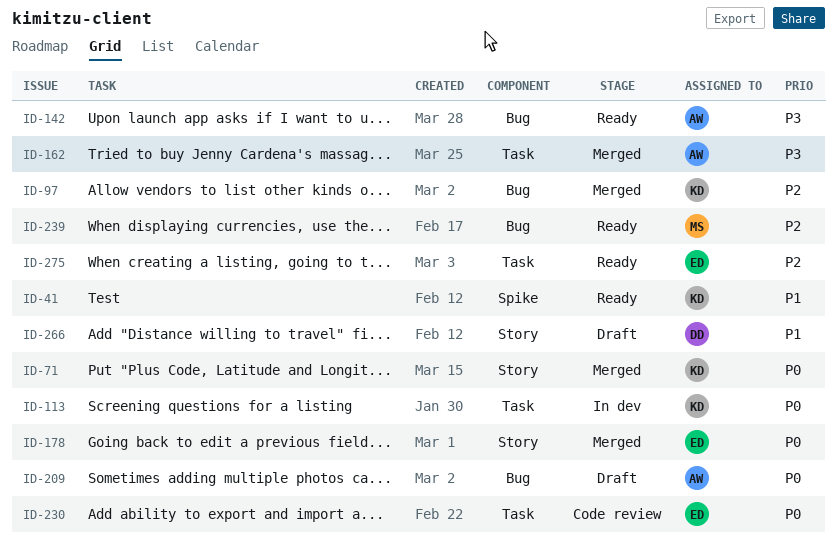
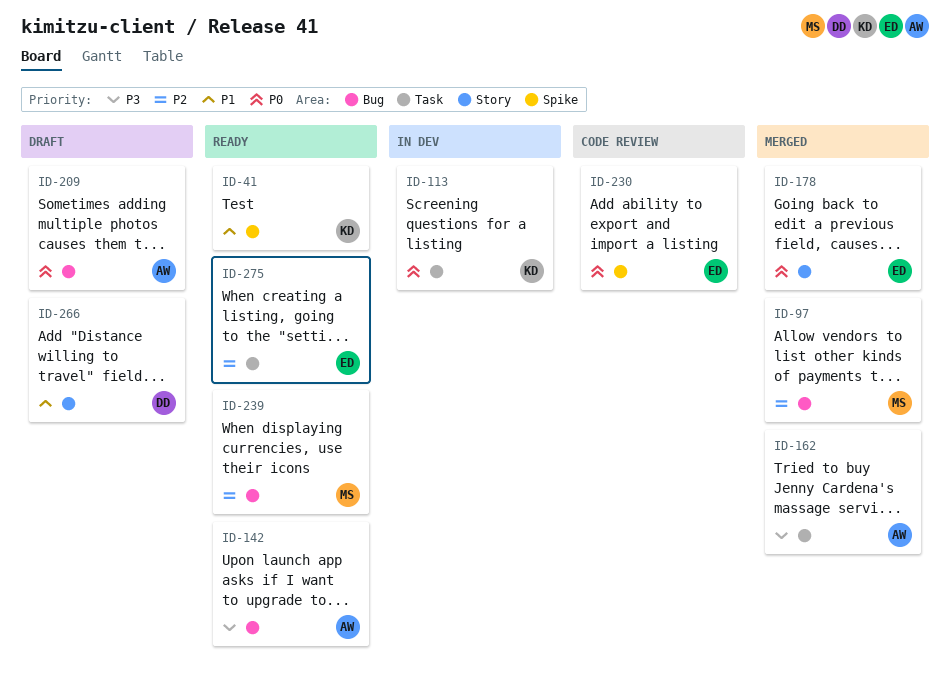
ID-71: present -> none
ID-97, owner: KD -> MS
ID-230, label: Task -> Spike

